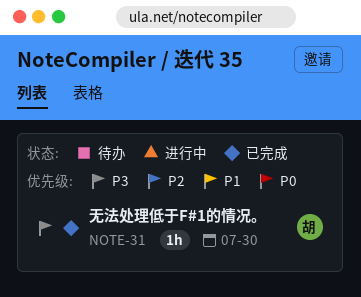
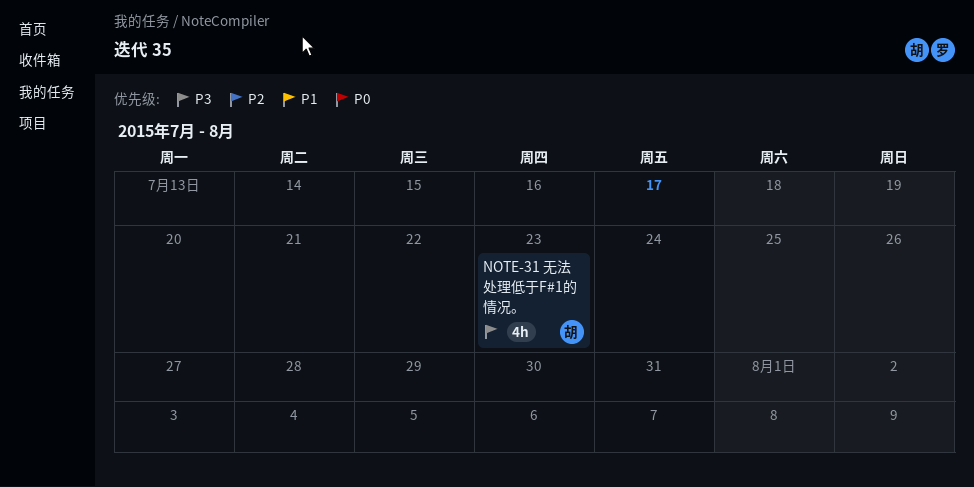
NOTE-31, estimate: 1h -> 4h
NOTE-31, due: Jul 30 -> Jul 23

